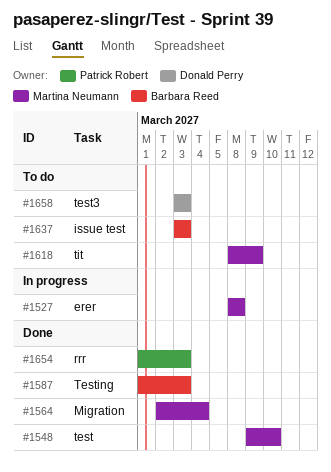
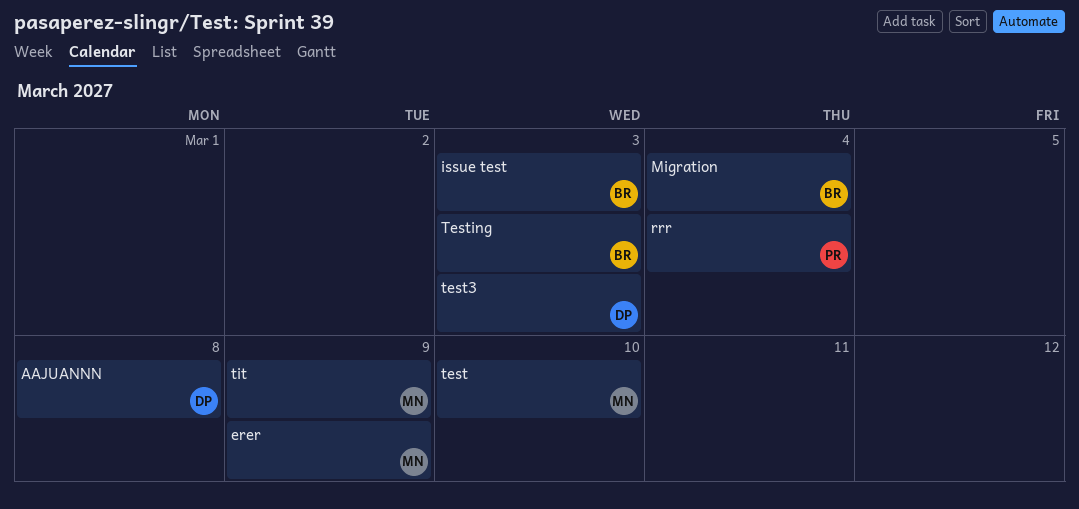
AAJUANNN: none -> present
erer, due: Mar 8 -> Mar 9
Migration, owner: Martina Neumann -> Barbara Reed
rrr, due: Mar 3 -> Mar 4

